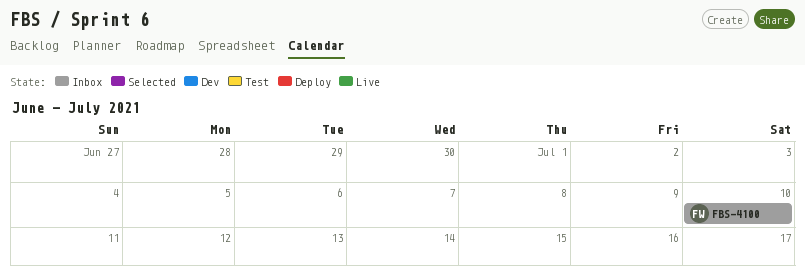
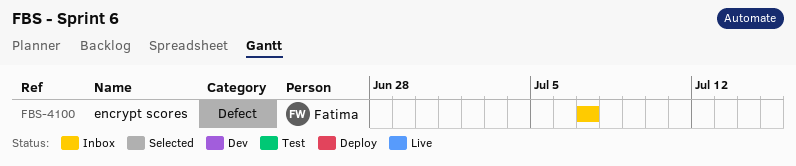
FBS-4100, start: Jul 10 -> Jul 7
FBS-4100, due: Jul 10 -> Jul 7

